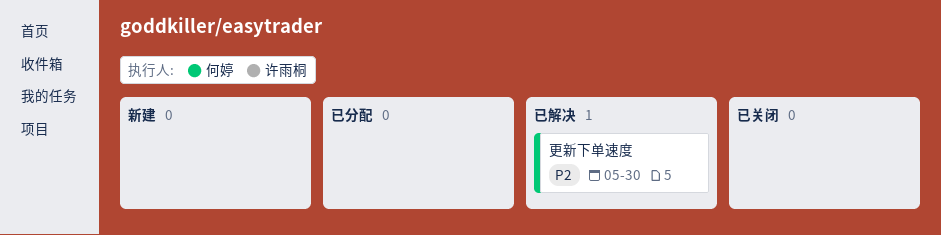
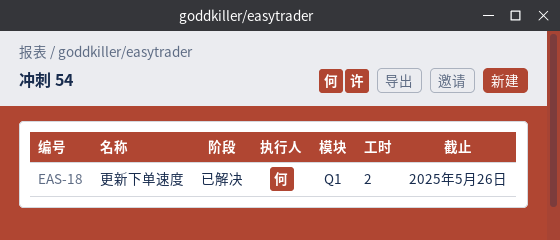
更新下单速度, due: May 30 -> May 26

